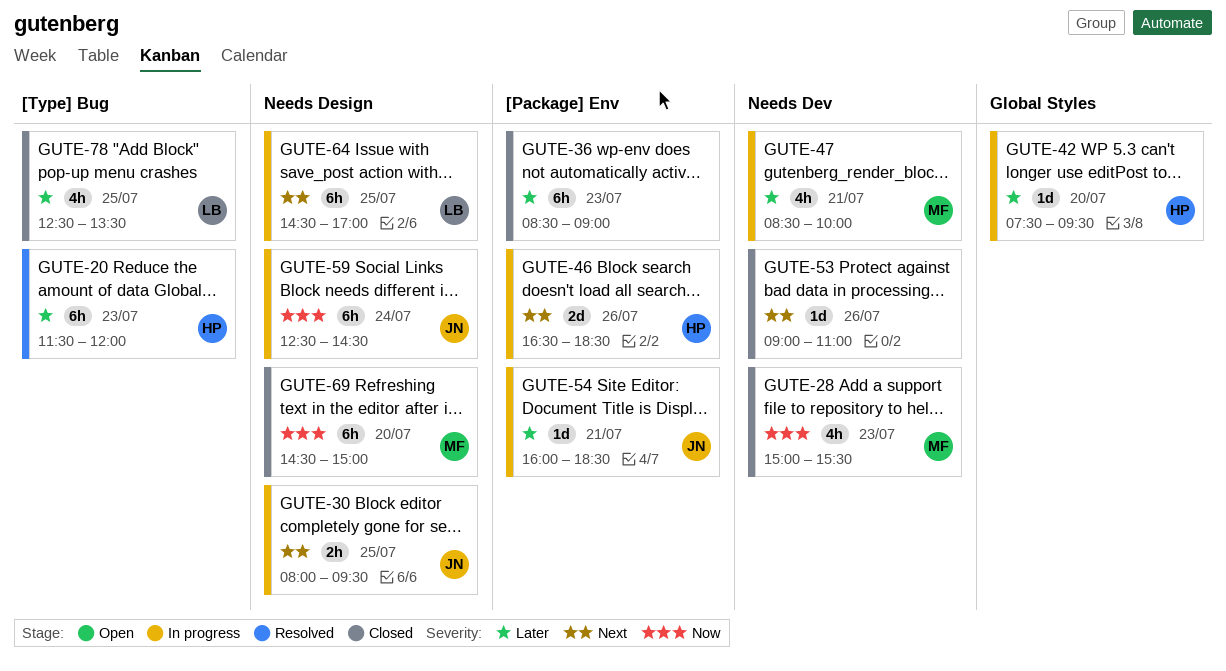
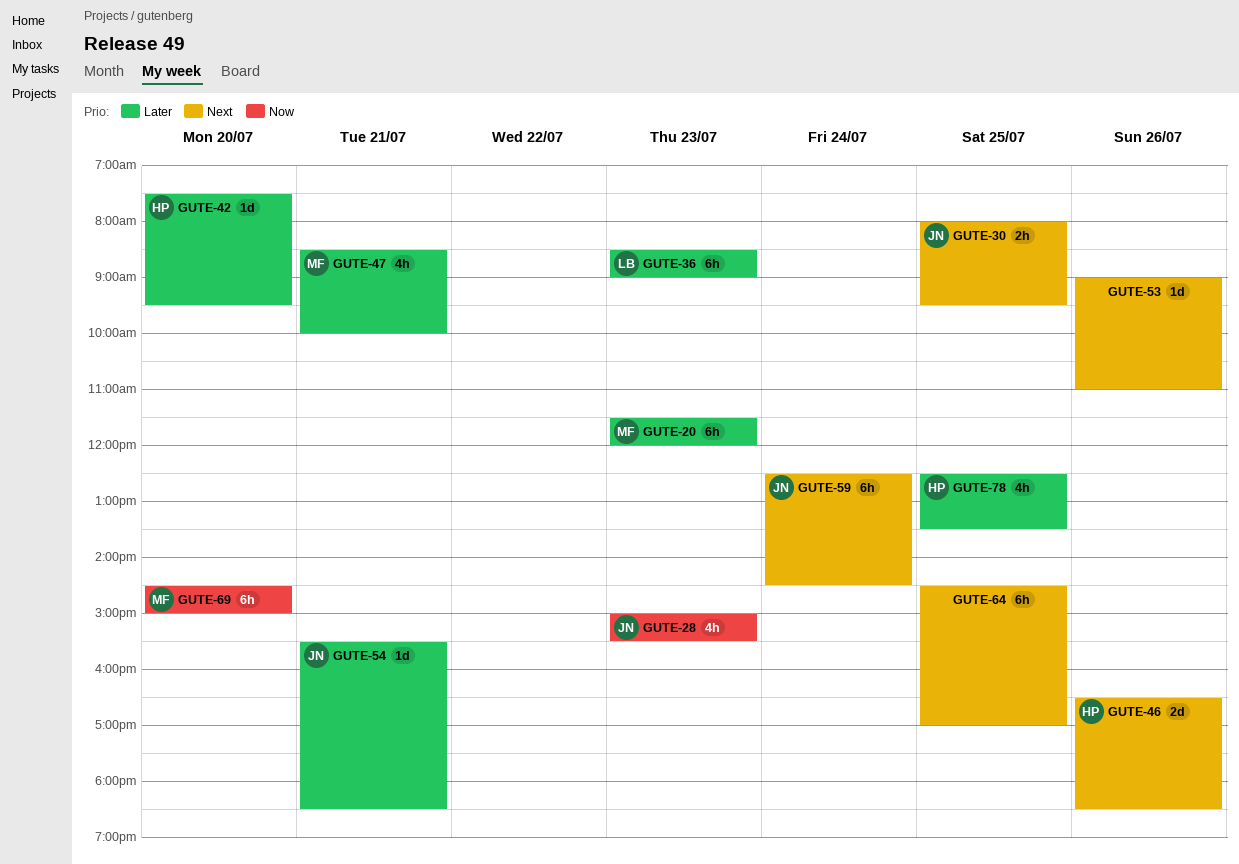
GUTE-20, owner: HP -> MF
GUTE-28, owner: MF -> JN
GUTE-36, owner: none -> LB
GUTE-54, begins: 16:00 -> 15:30
GUTE-59, priority: Now -> Next
GUTE-64, owner: LB -> none
GUTE-78, owner: LB -> HP

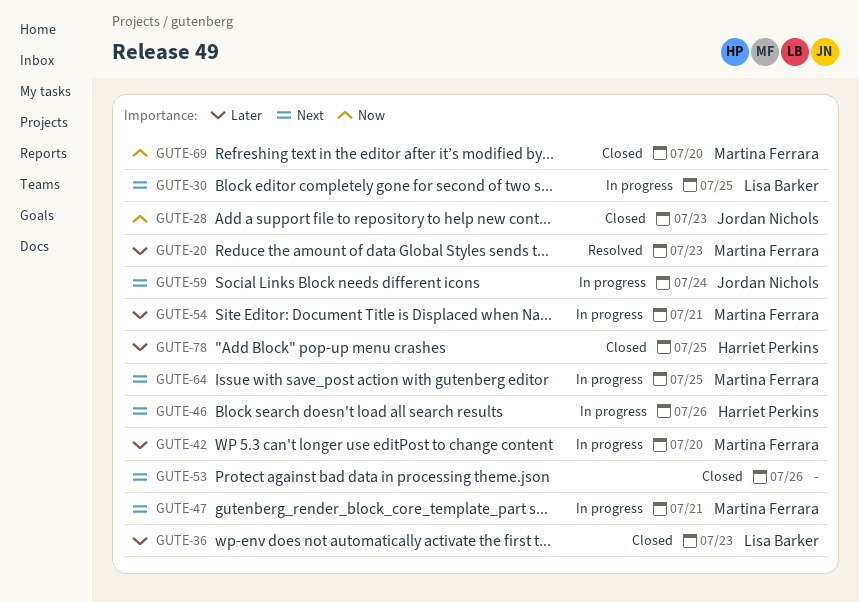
GUTE-30, owner: Jordan Nichols -> Lisa Barker
GUTE-42, owner: Harriet Perkins -> Martina Ferrara
GUTE-47, priority: Later -> Next
GUTE-54, owner: Jordan Nichols -> Martina Ferrara
GUTE-64, owner: none -> Martina Ferrara

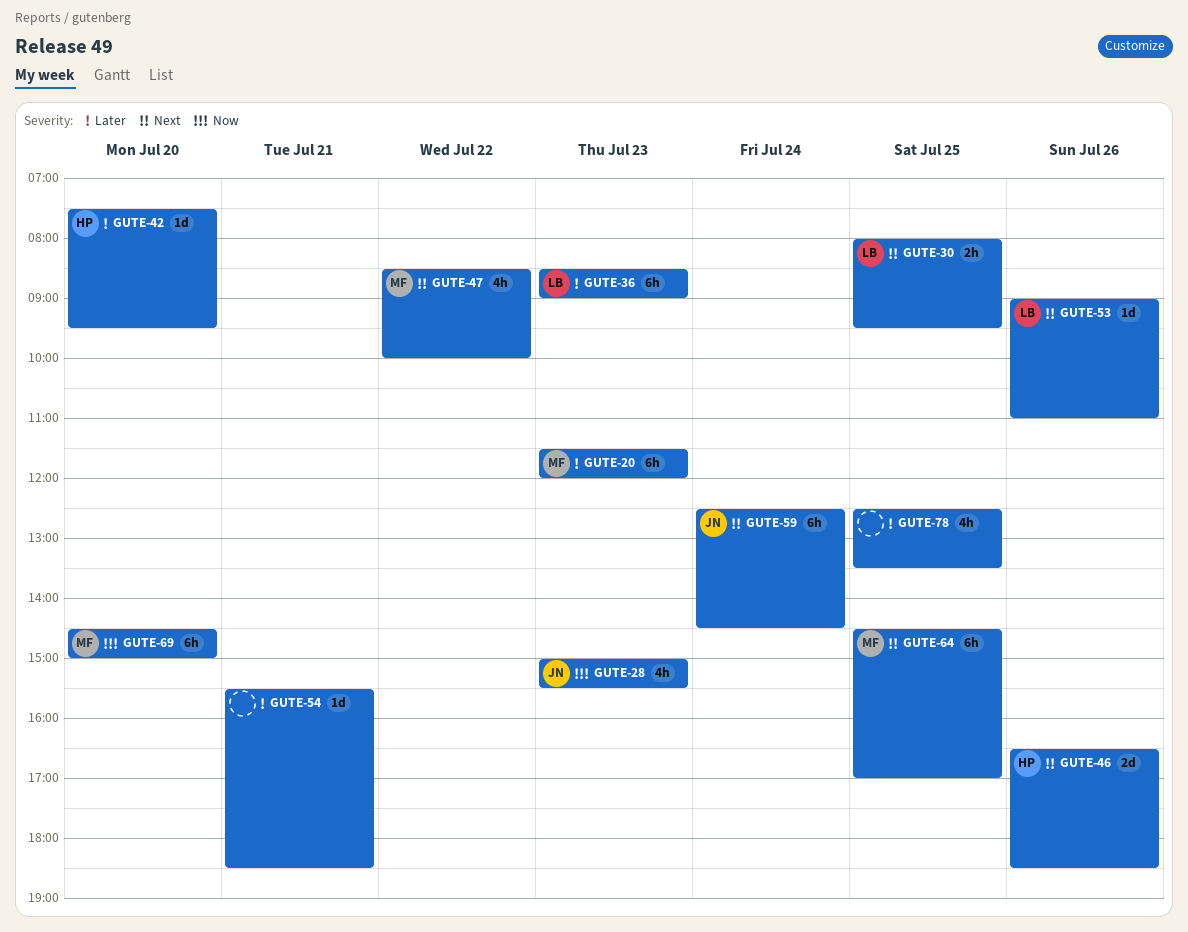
GUTE-42, owner: Martina Ferrara -> Harriet Perkins
GUTE-47, day: Jul 21 -> Jul 22
GUTE-53, owner: none -> Lisa Barker
GUTE-54, owner: Martina Ferrara -> none
GUTE-78, owner: Harriet Perkins -> none

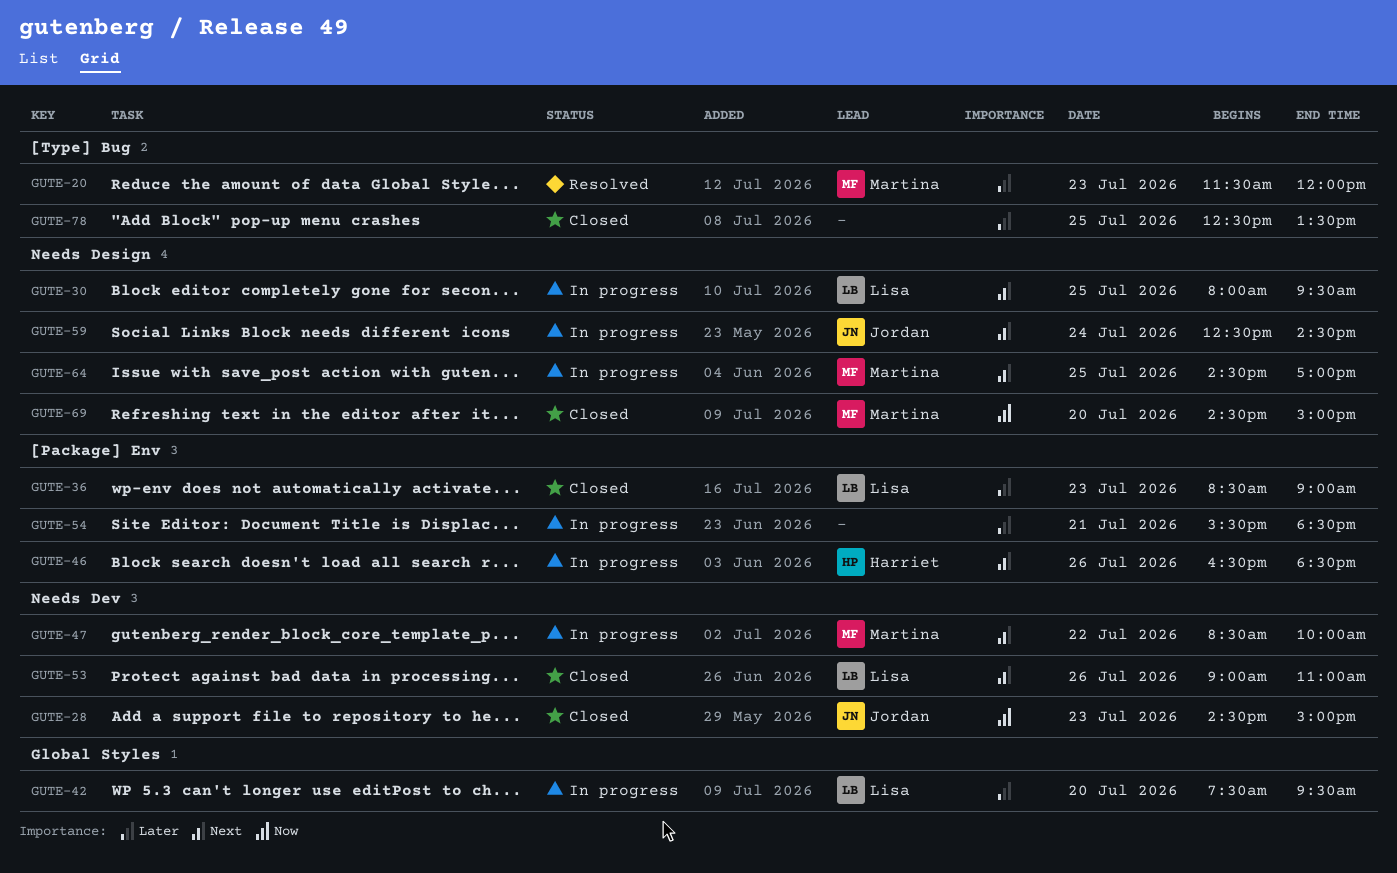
GUTE-28, begins: 15:00 -> 14:30
GUTE-28, ends: 15:30 -> 15:00
GUTE-42, owner: Harriet -> Lisa

